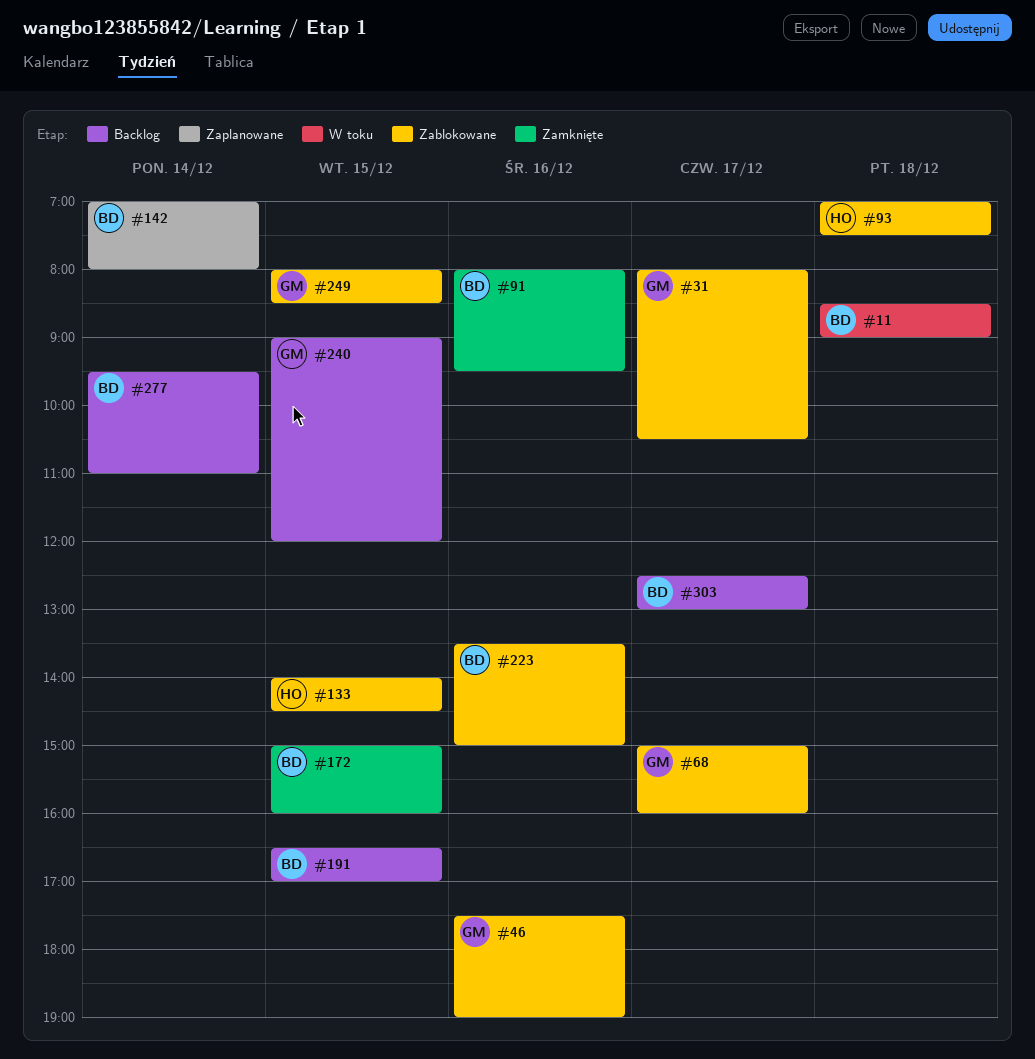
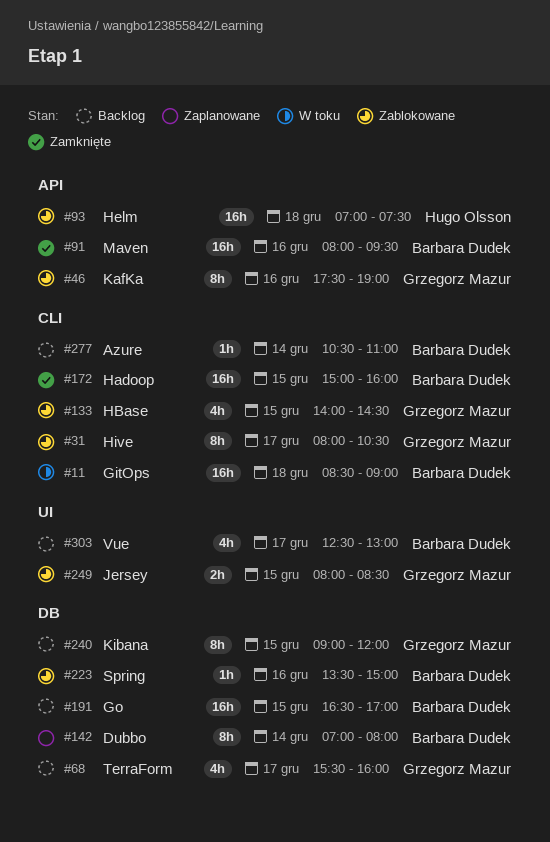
#68, status: Zablokowane -> Backlog
#68, begins: 15:00 -> 15:30
#133, owner: Hugo Olsson -> Grzegorz Mazur
#277, begins: 09:30 -> 10:30

